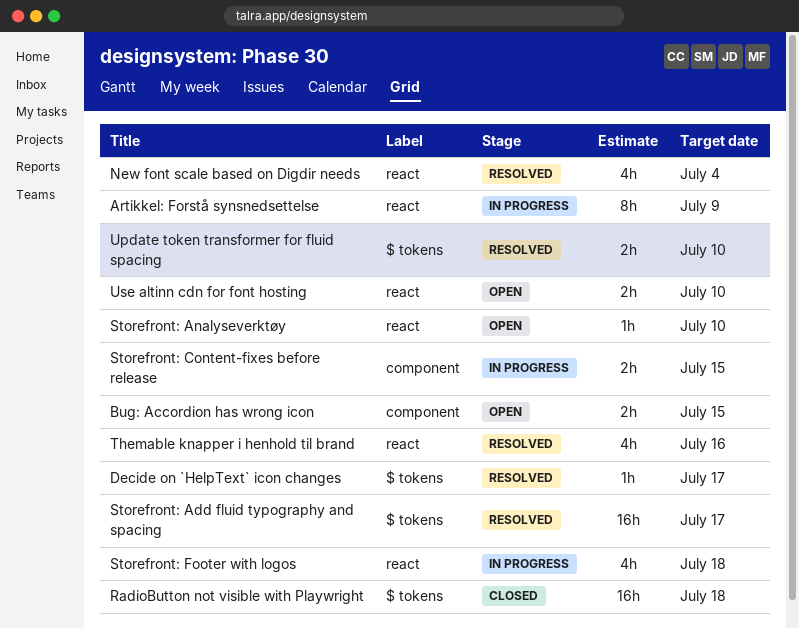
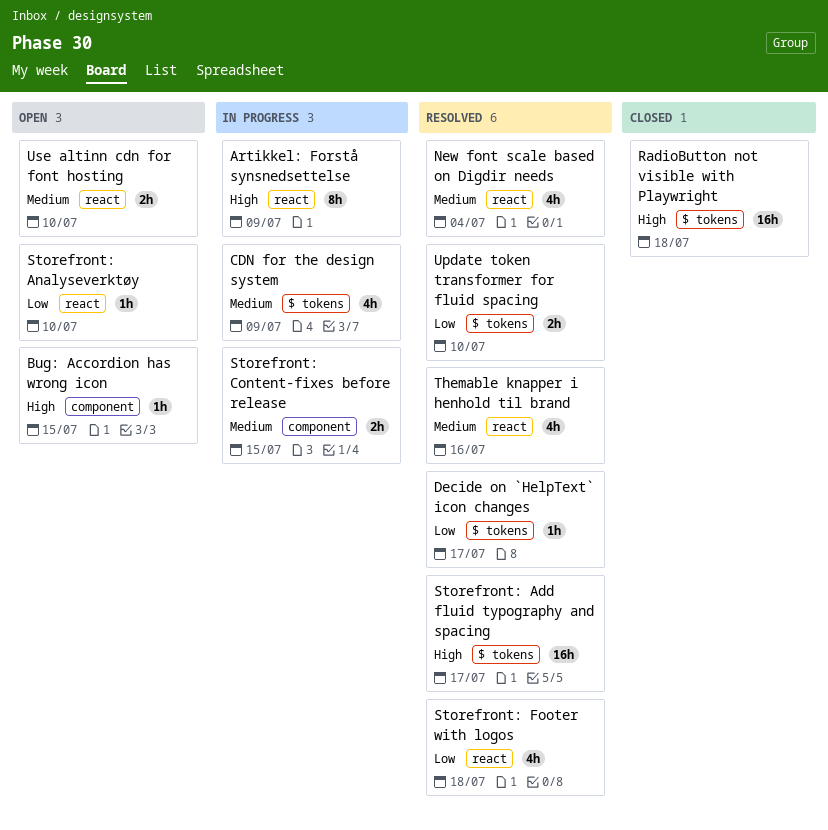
Bug: Accordion has wrong icon, estimate: 2h -> 1h
CDN for the design system: none -> present
Storefront: Footer with logos, status: In progress -> Resolved

